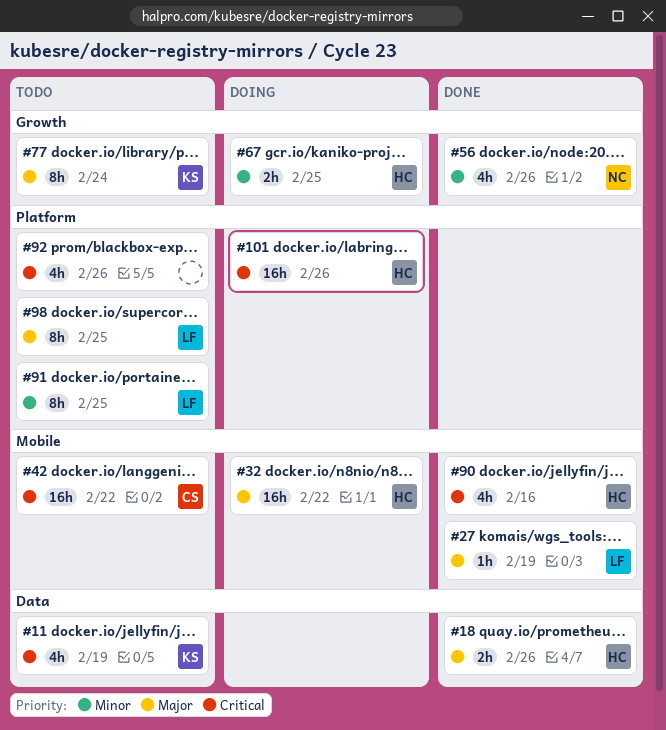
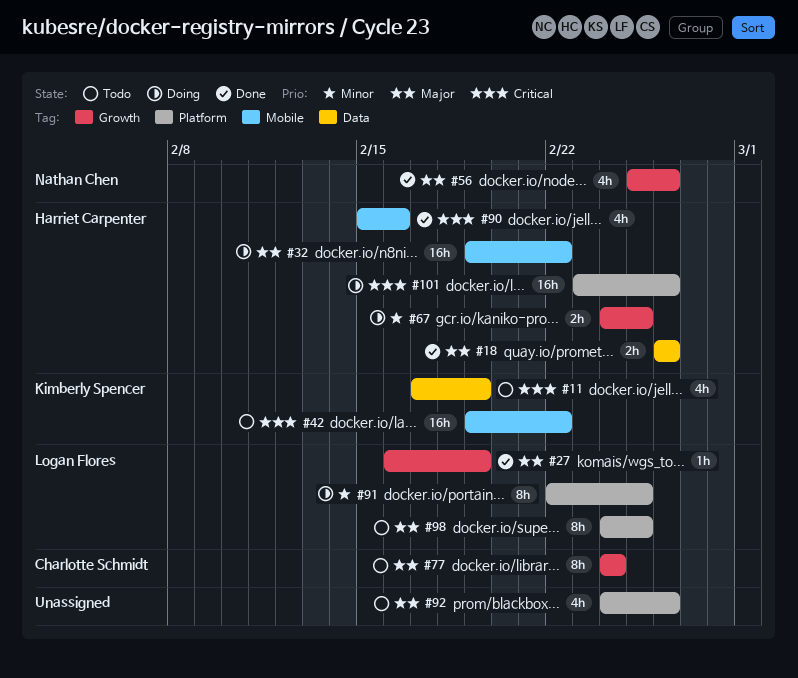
#27, label: Mobile -> Growth
#42, owner: Charlotte Schmidt -> Kimberly Spencer
#56, priority: Minor -> Major
#77, owner: Kimberly Spencer -> Charlotte Schmidt
#91, status: Todo -> Doing
#92, priority: Critical -> Major

